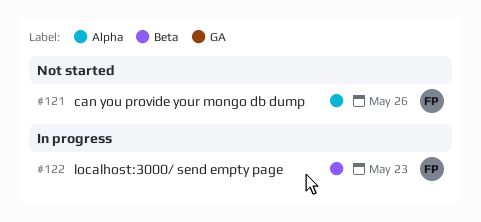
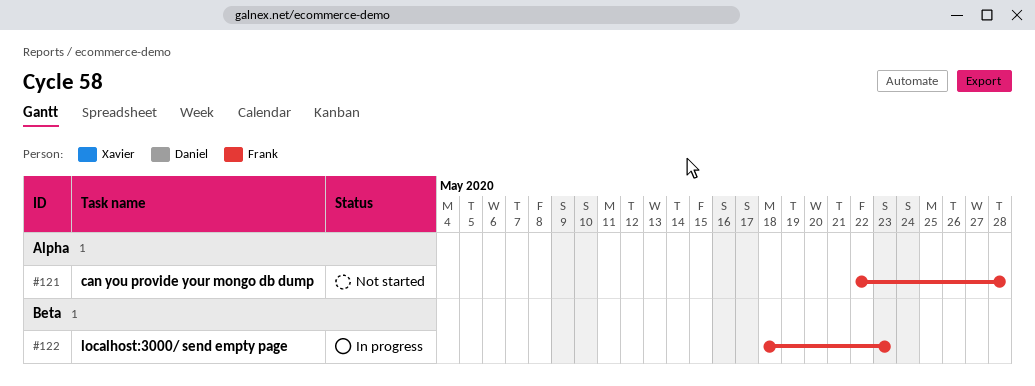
#121, due: May 26 -> May 28

